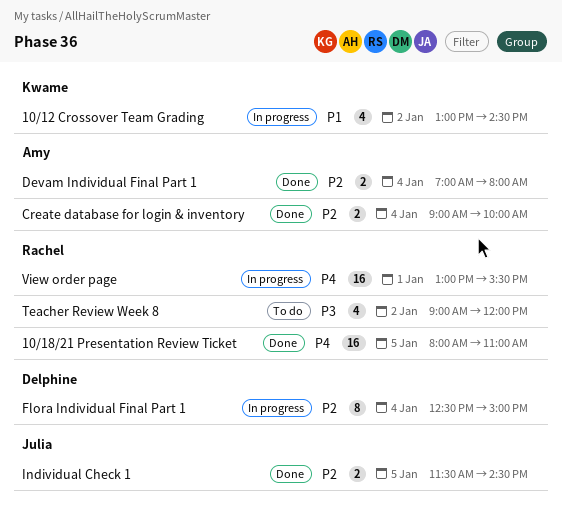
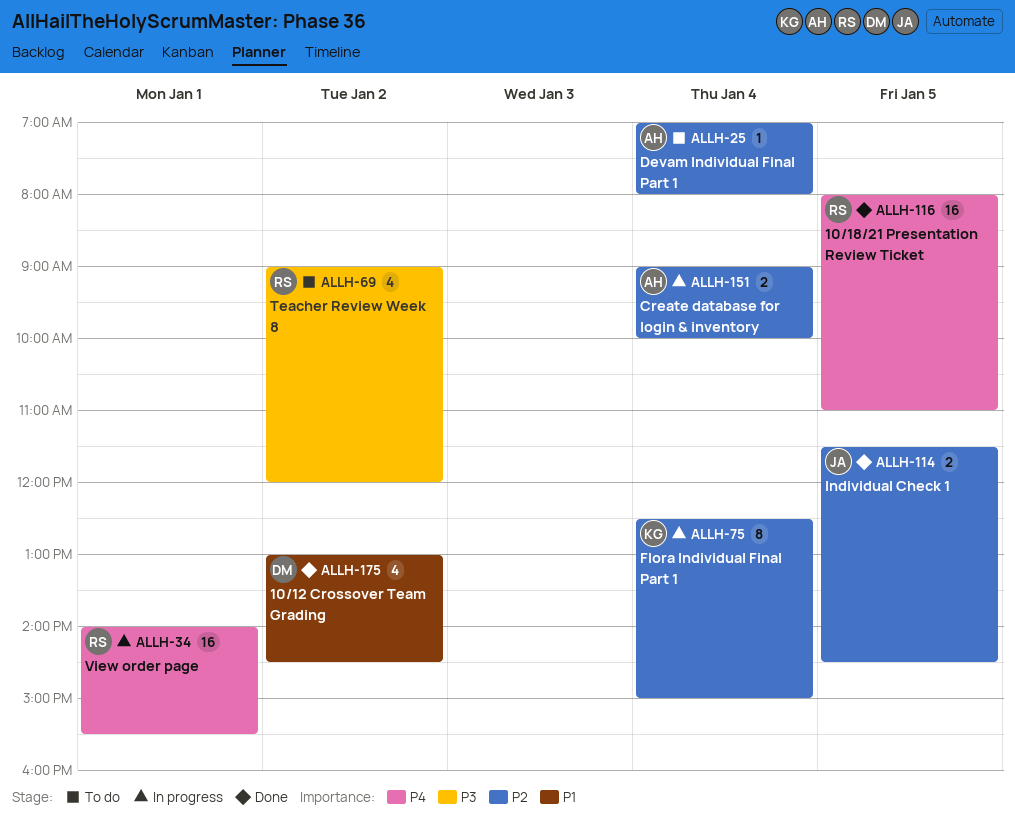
10/12 Crossover Team Grading, status: In progress -> Done
10/12 Crossover Team Grading, owner: Kwame -> Delphine
Create database for login & inventory, status: Done -> In progress
Devam Individual Final Part 1, status: Done -> To do
Devam Individual Final Part 1, estimate: 2 -> 1
Flora Individual Final Part 1, owner: Delphine -> Kwame
View order page, begins: 13:00 -> 14:00

